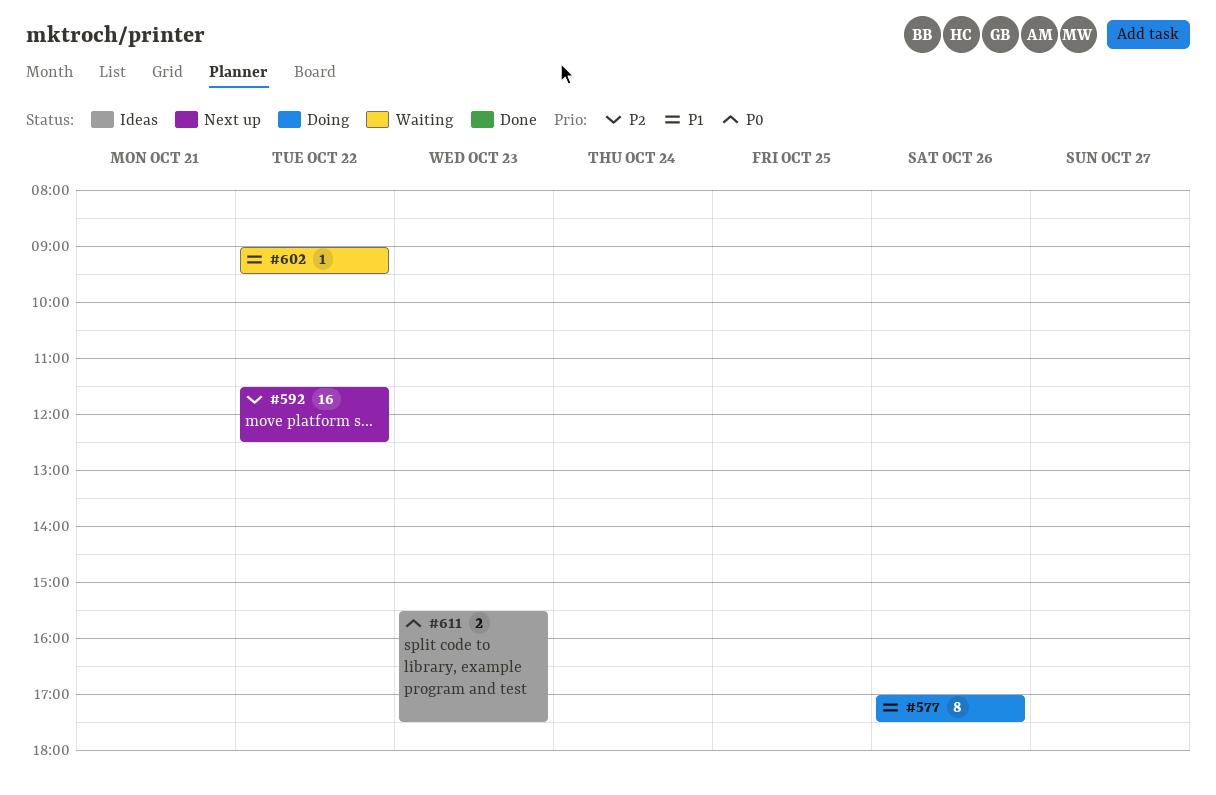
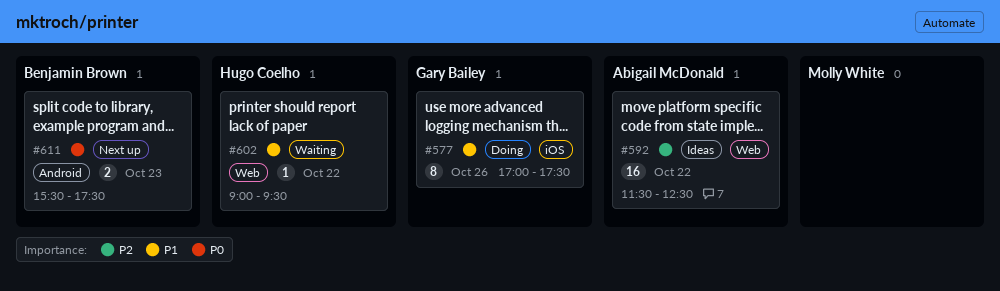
#592, status: Next up -> Ideas
#611, status: Ideas -> Next up

